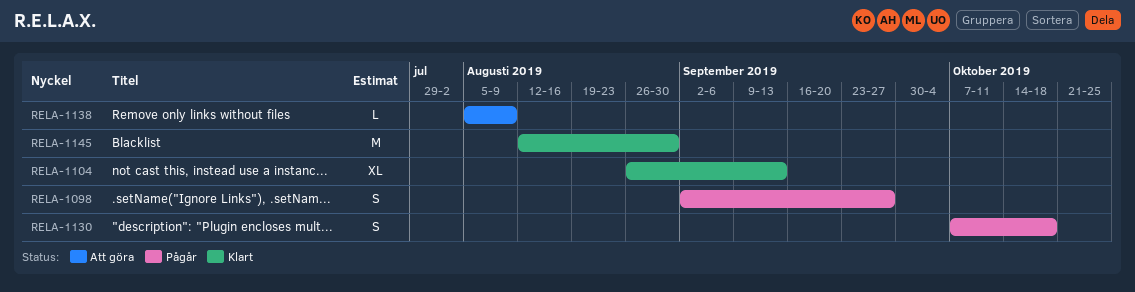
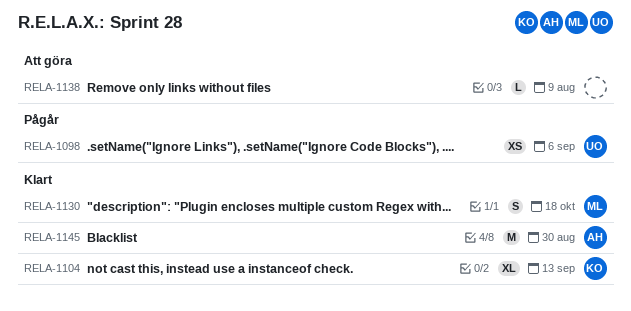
RELA-1098, estimate: S -> XS
RELA-1098, due: Sep 27 -> Sep 6
RELA-1130, status: Pågår -> Klart

